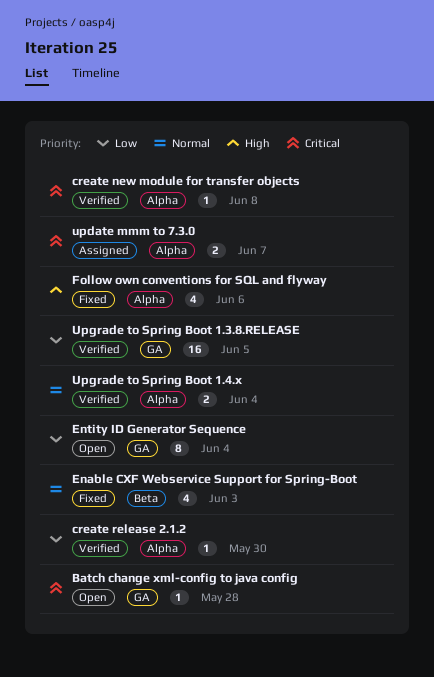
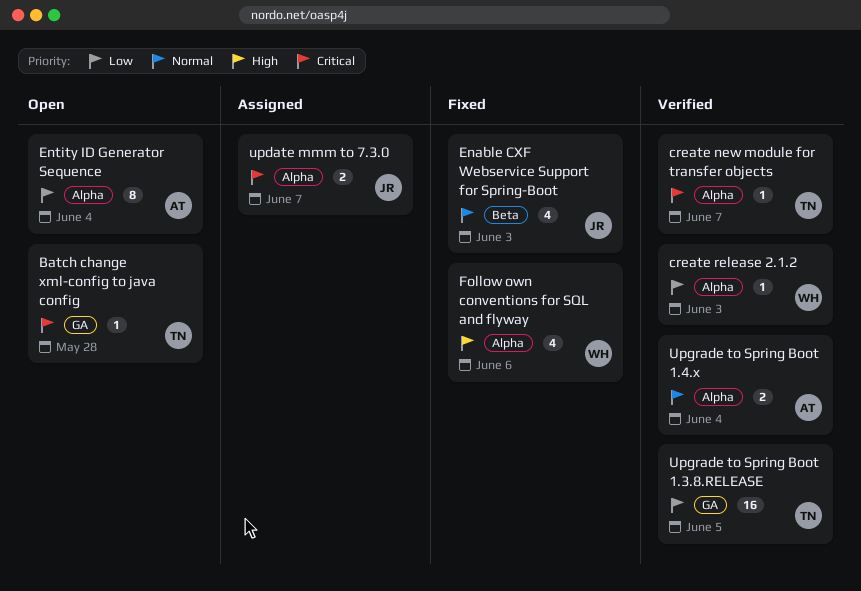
create new module for transfer objects, due: Jun 8 -> Jun 7
create release 2.1.2, due: May 30 -> Jun 3
Entity ID Generator Sequence, label: GA -> Alpha

